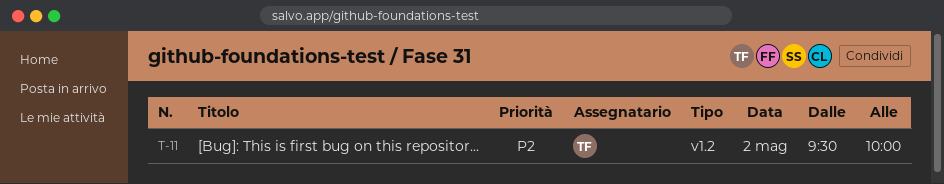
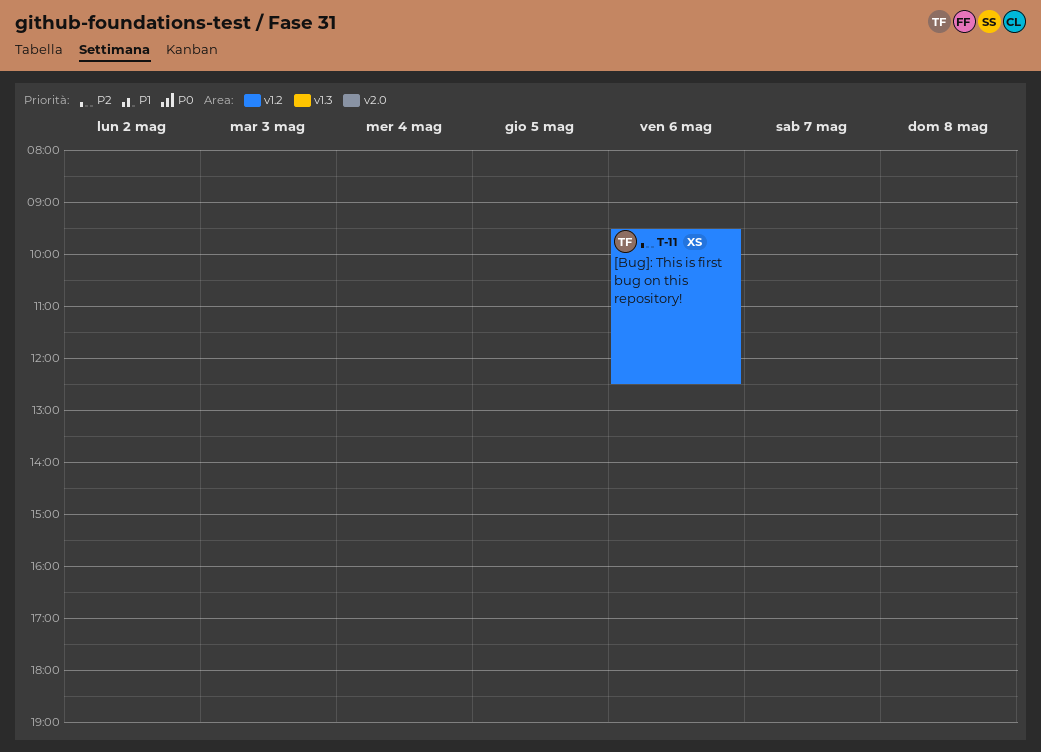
T-11, day: May 2 -> May 6
T-11, ends: 10:00 -> 12:30

